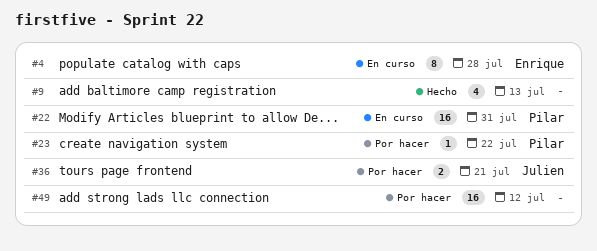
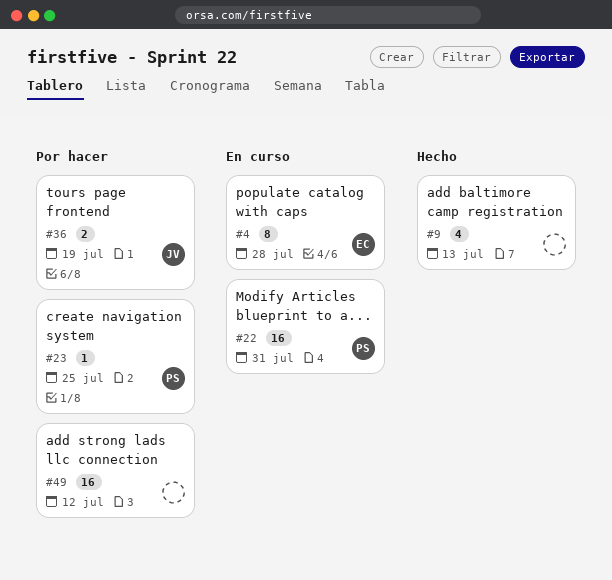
#23, due: Jul 22 -> Jul 25
#36, due: Jul 21 -> Jul 19

